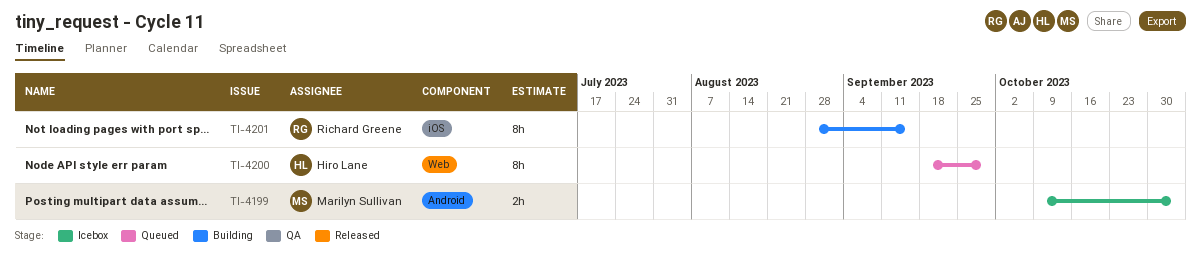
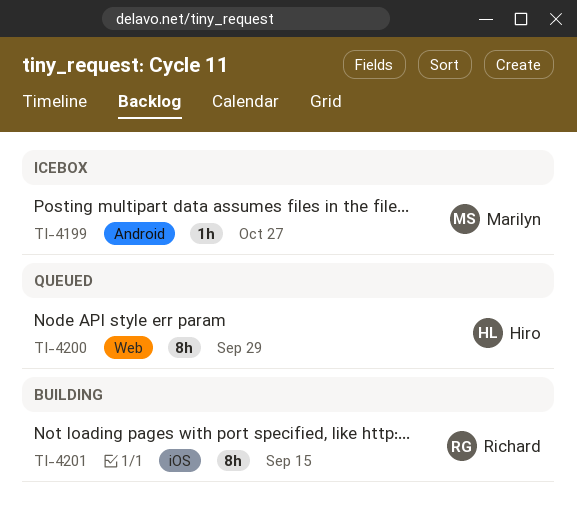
TI-4199, estimate: 2h -> 1h
TI-4199, due: Nov 3 -> Oct 27

